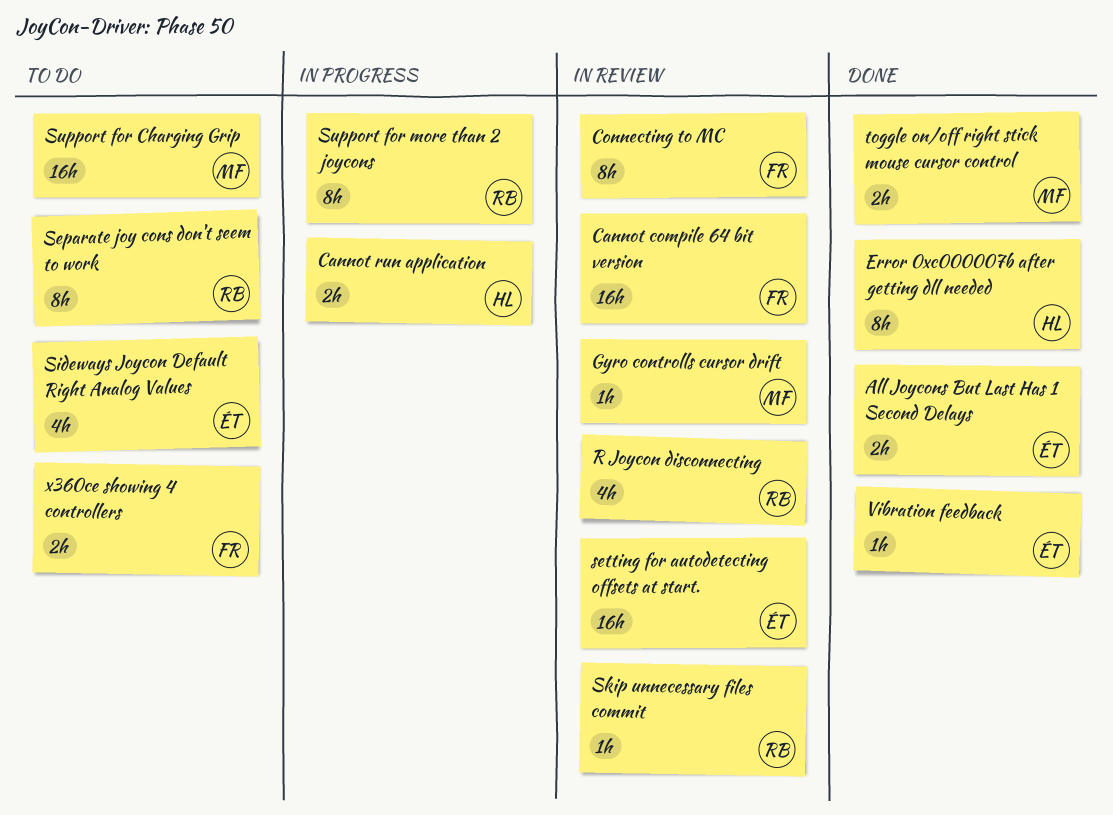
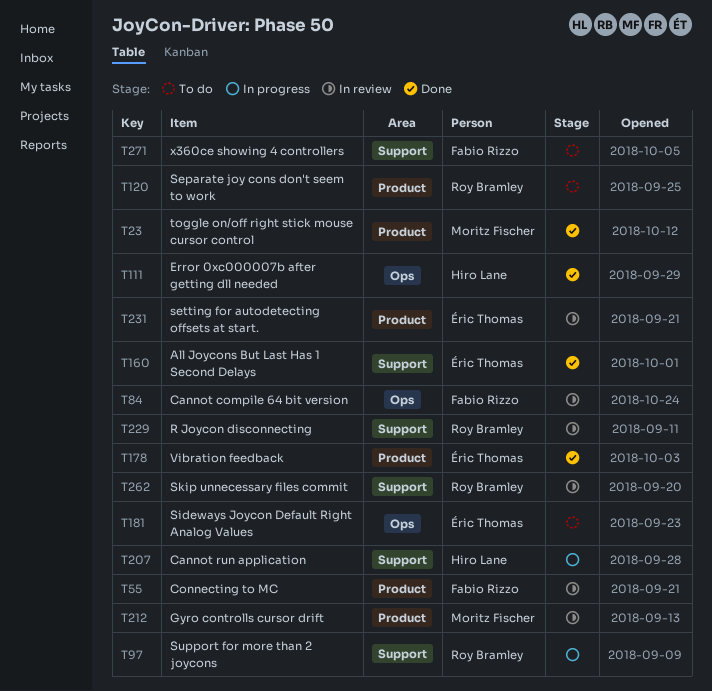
Support for Charging Grip: present -> none

